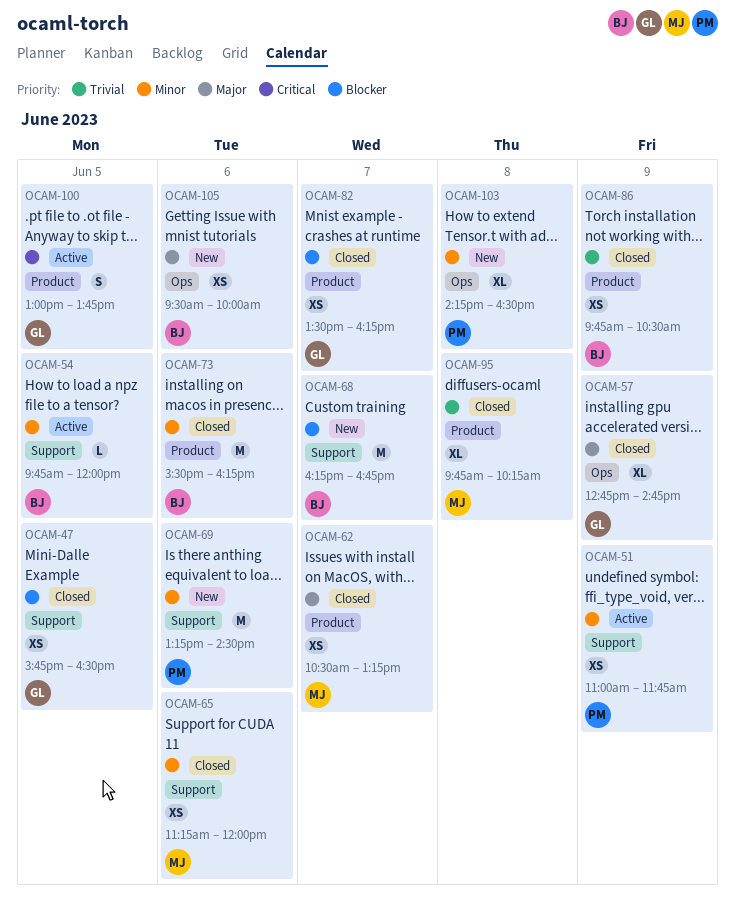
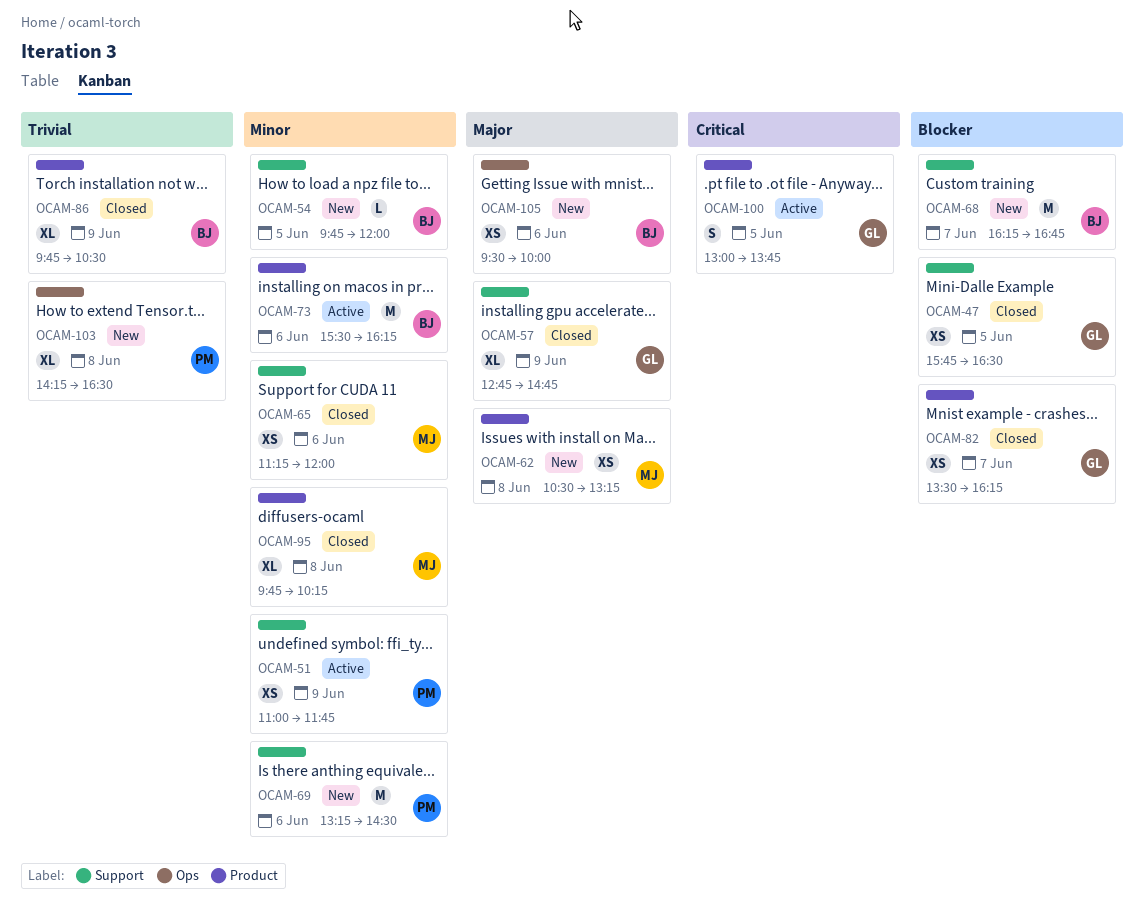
OCAM-54, status: Active -> New
OCAM-57, label: Ops -> Support
OCAM-62, status: Closed -> New
OCAM-62, day: Jun 7 -> Jun 8
OCAM-73, status: Closed -> Active
OCAM-86, estimate: XS -> XL
OCAM-95, priority: Trivial -> Minor
OCAM-103, priority: Minor -> Trivial

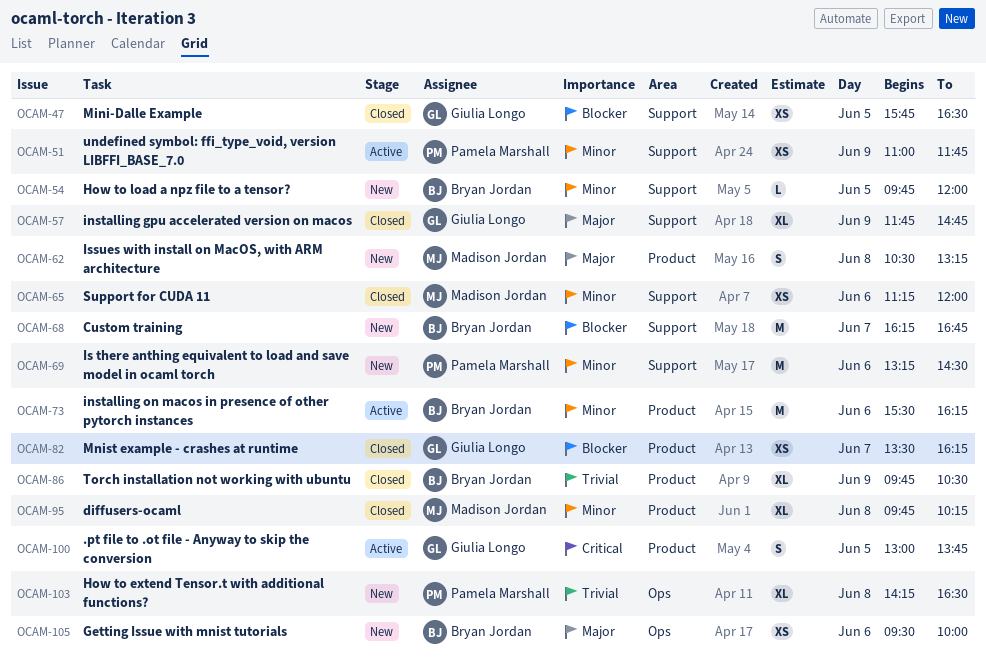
OCAM-57, begins: 12:45 -> 11:45
OCAM-62, estimate: XS -> S

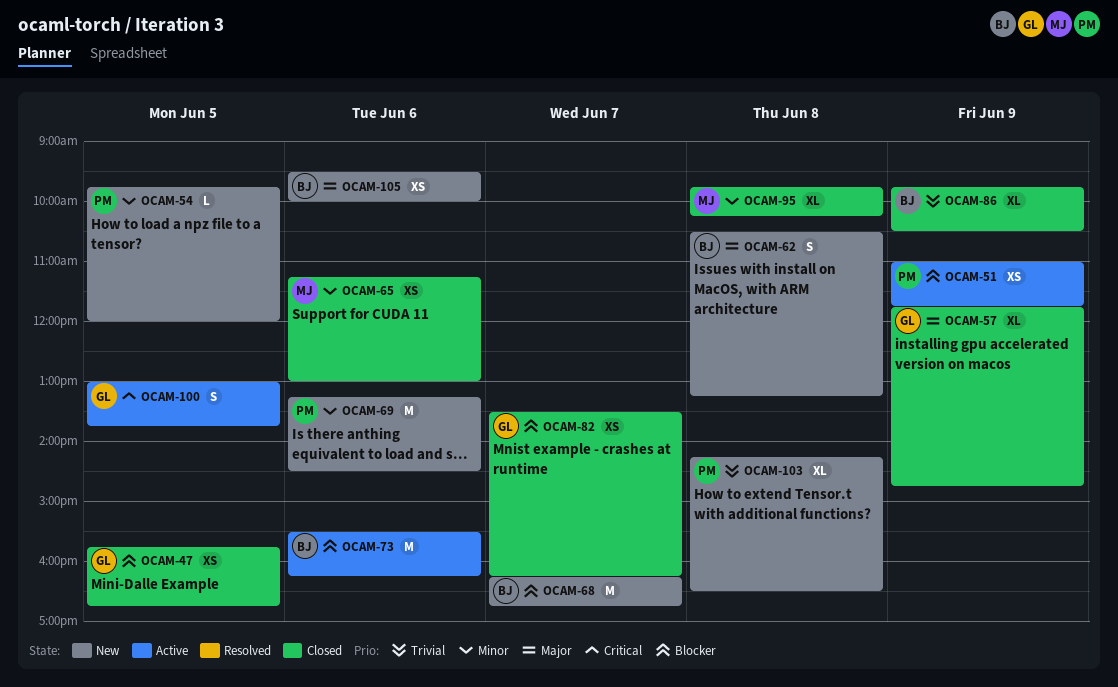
OCAM-47, ends: 16:30 -> 16:45
OCAM-51, priority: Minor -> Blocker
OCAM-54, owner: Bryan Jordan -> Pamela Marshall
OCAM-62, owner: Madison Jordan -> Bryan Jordan
OCAM-65, ends: 12:00 -> 13:00
OCAM-73, priority: Minor -> Blocker

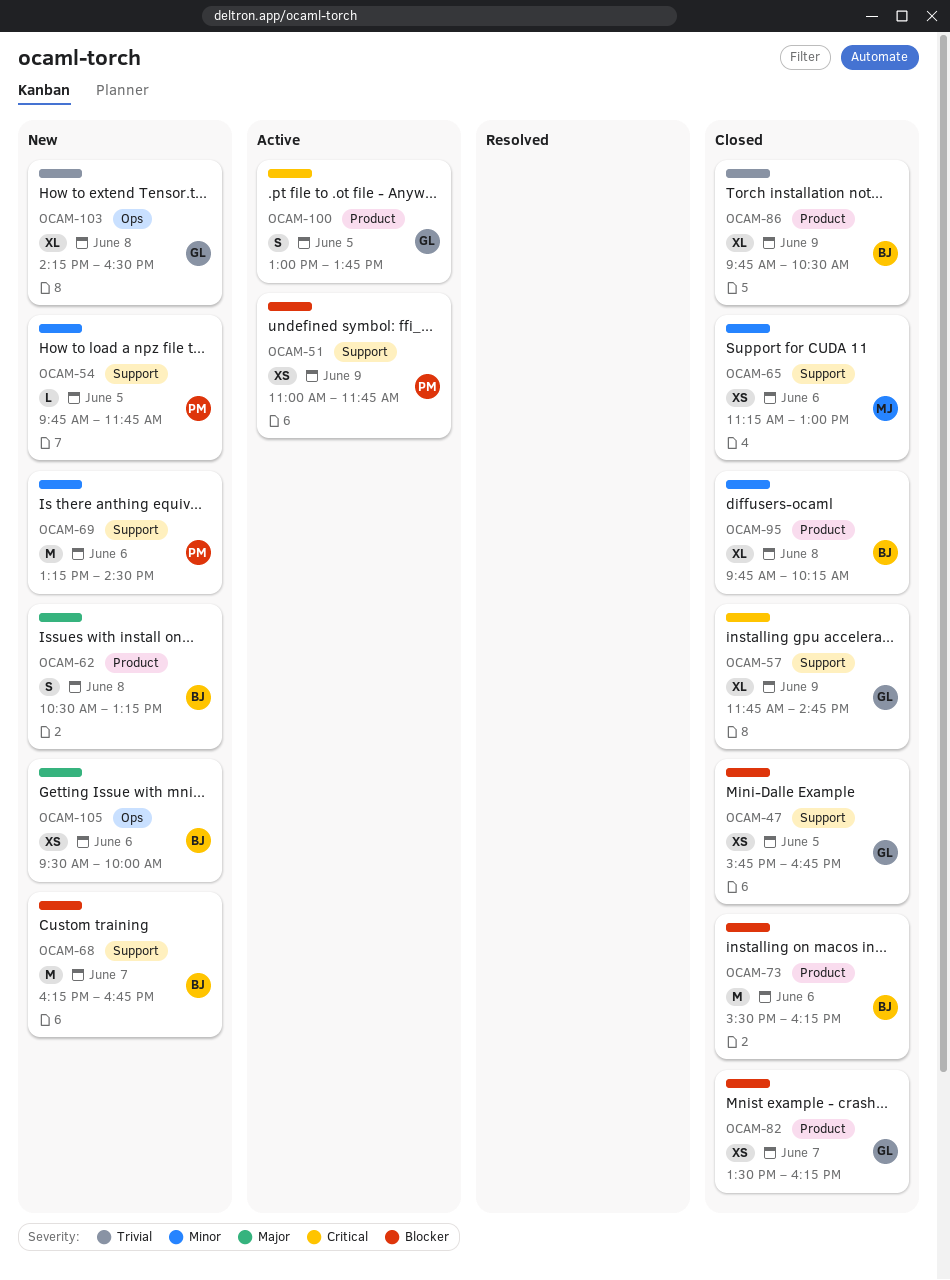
OCAM-54, ends: 12:00 -> 11:45
OCAM-57, priority: Major -> Critical
OCAM-73, status: Active -> Closed
OCAM-95, owner: MJ -> BJ
OCAM-103, owner: PM -> GL

